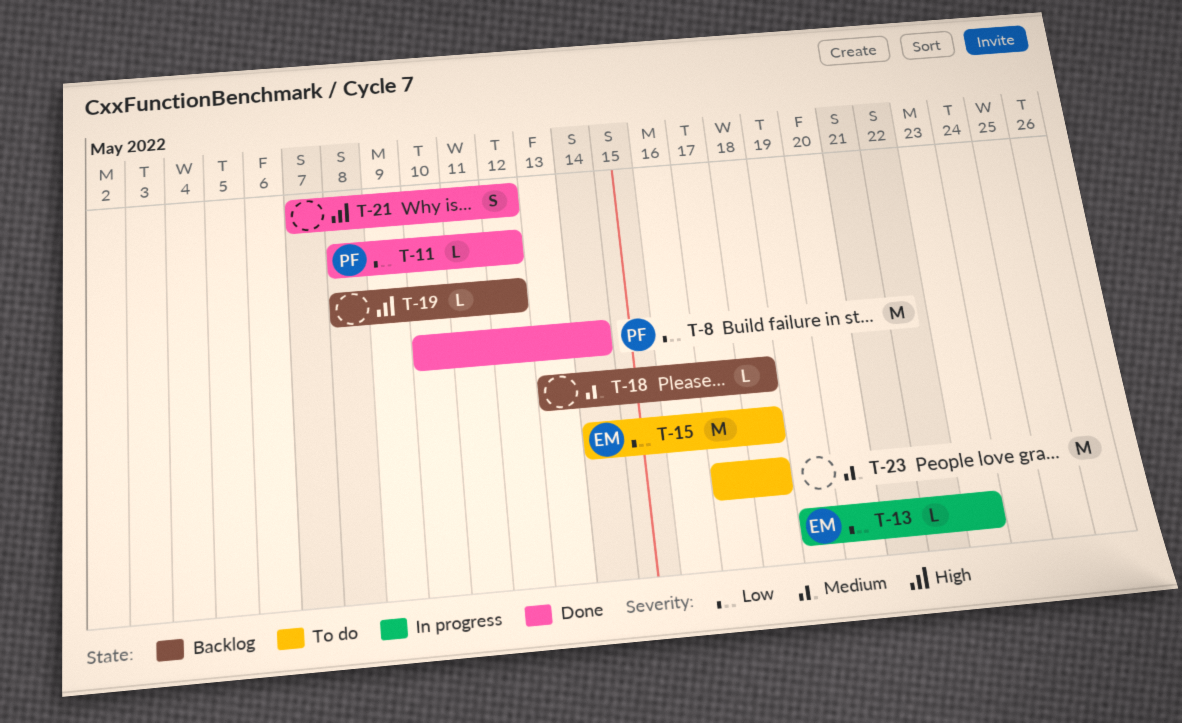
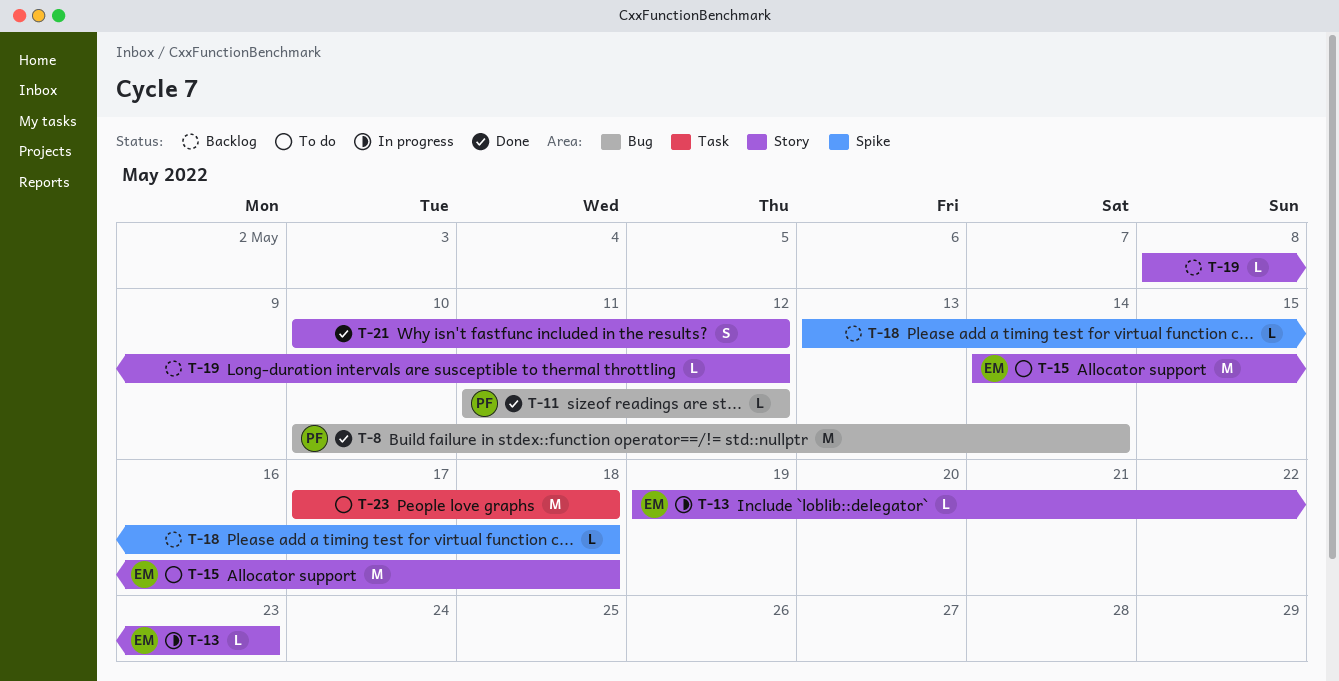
T-11, start: May 8 -> May 11
T-21, start: May 7 -> May 10

